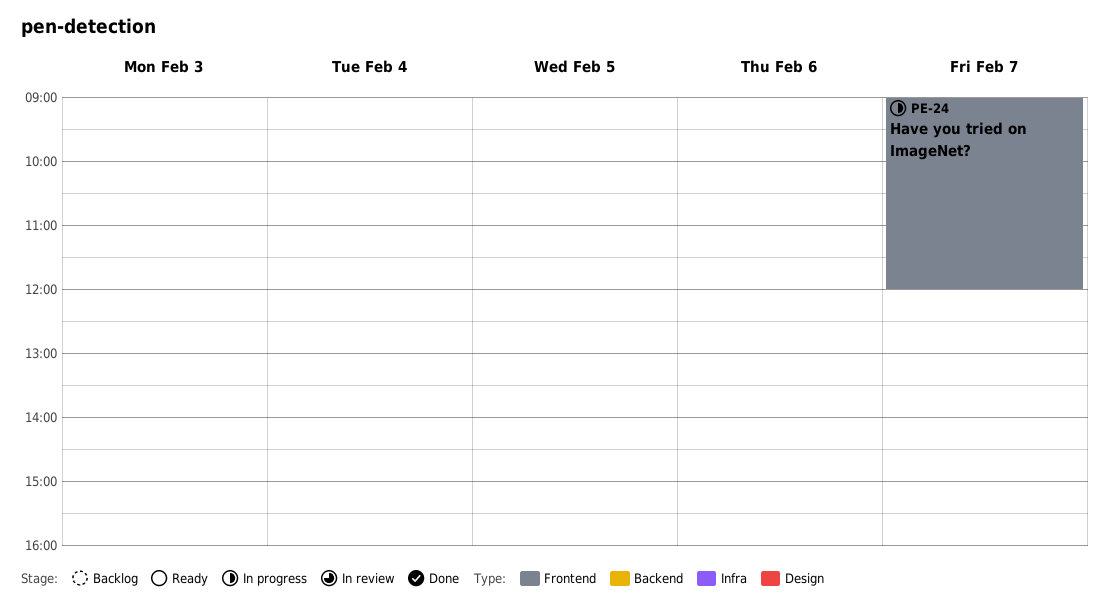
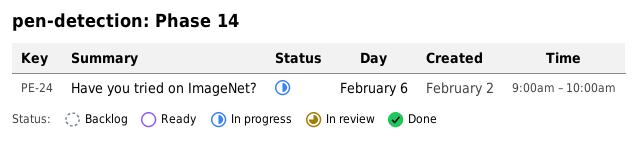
PE-24, day: Feb 7 -> Feb 6
PE-24, ends: 12:00 -> 10:00

